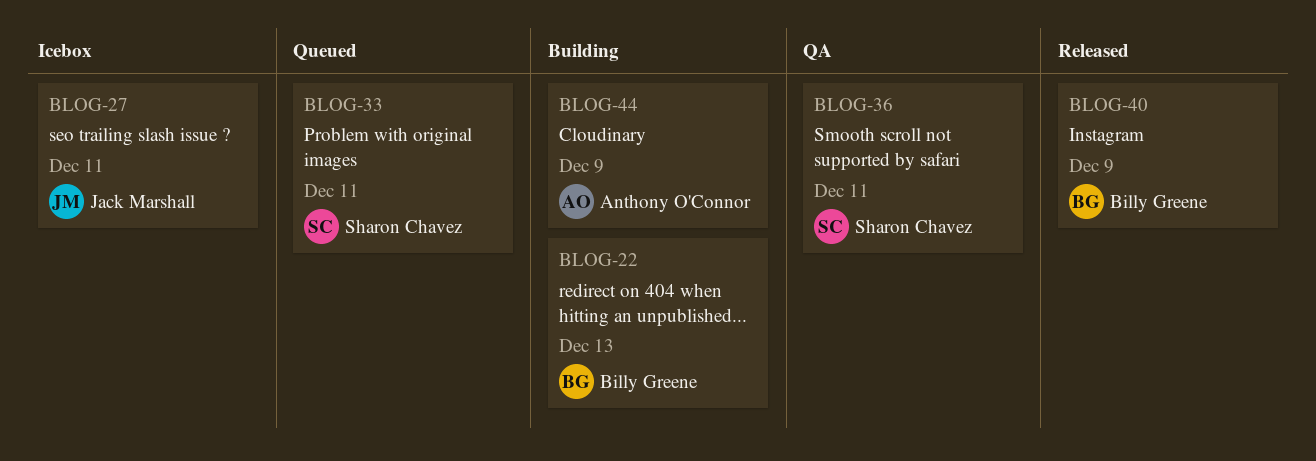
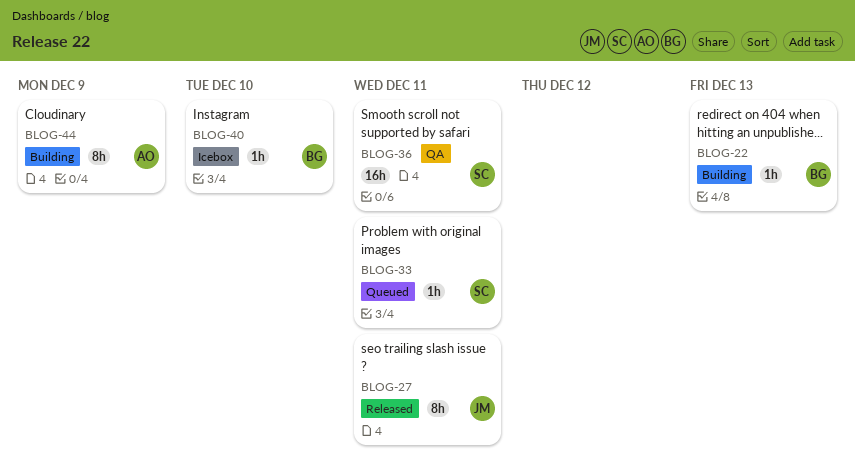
BLOG-27, status: Icebox -> Released
BLOG-40, status: Released -> Icebox
BLOG-40, due: Dec 9 -> Dec 10

